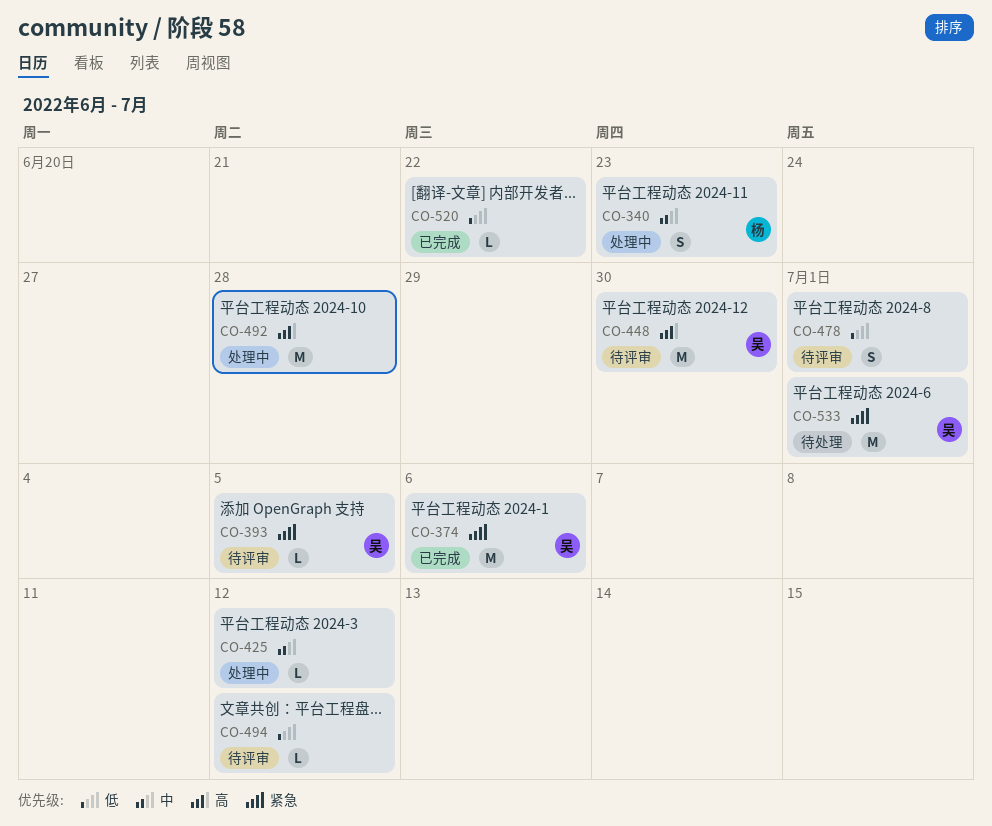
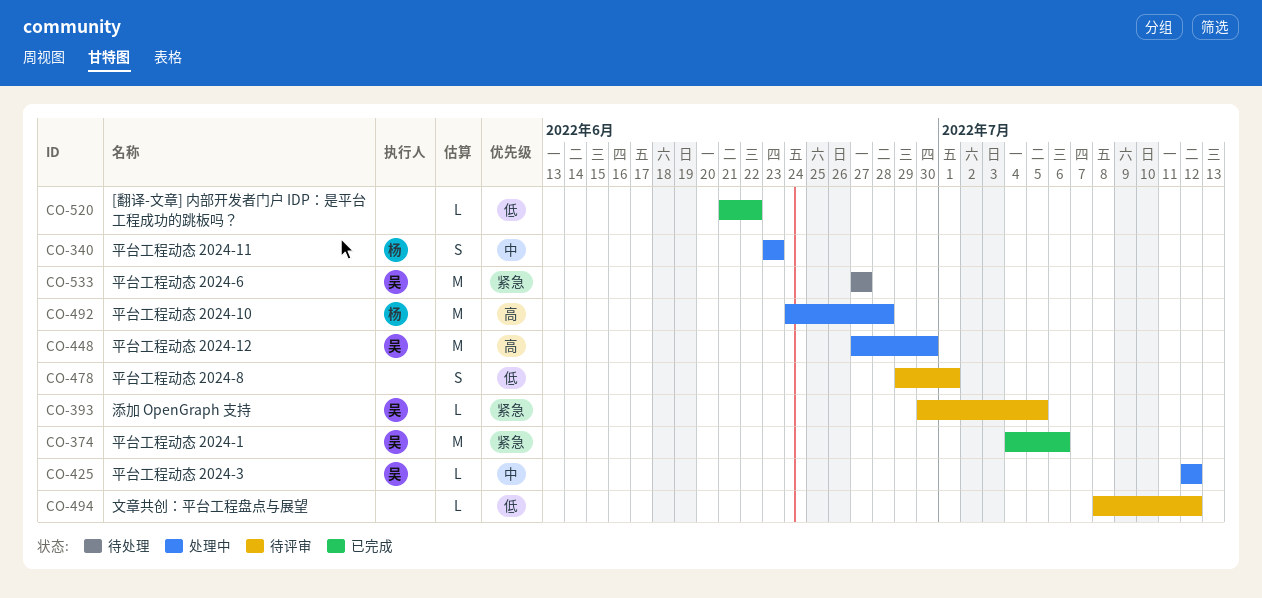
CO-425, owner: none -> 吴
CO-448, status: 待评审 -> 处理中
CO-492, owner: none -> 杨
CO-533, due: Jul 1 -> Jun 27

